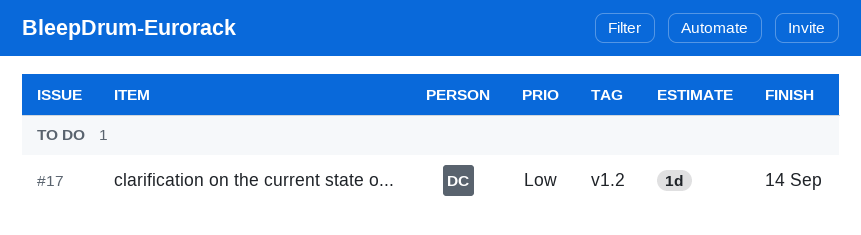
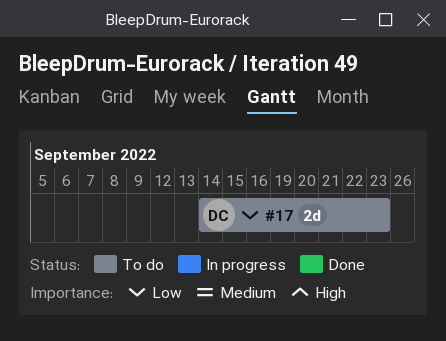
#17, estimate: 1d -> 2d
#17, due: Sep 14 -> Sep 23

